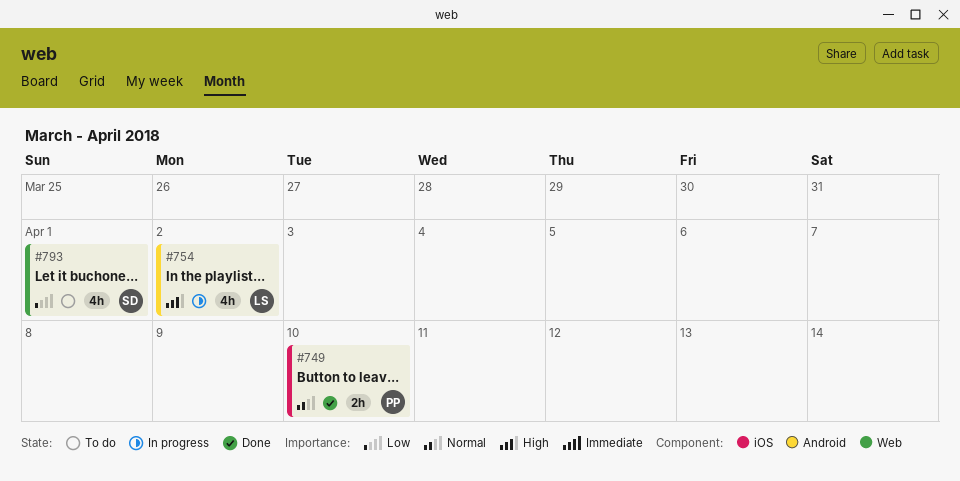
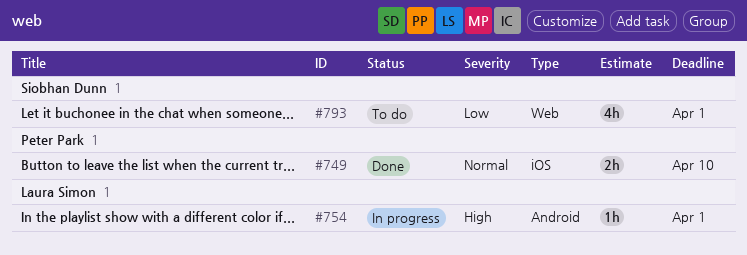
#754, estimate: 4h -> 1h
#754, due: Apr 2 -> Apr 1

